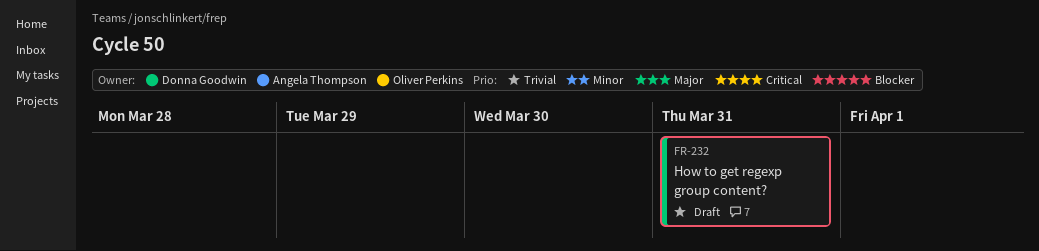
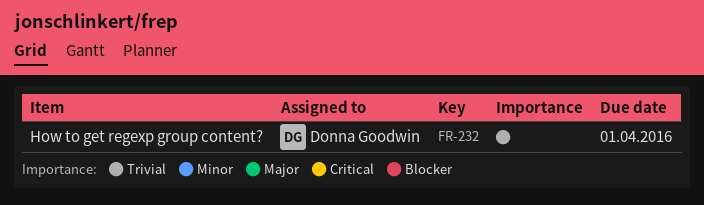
FR-232, due: Mar 31 -> Apr 1

